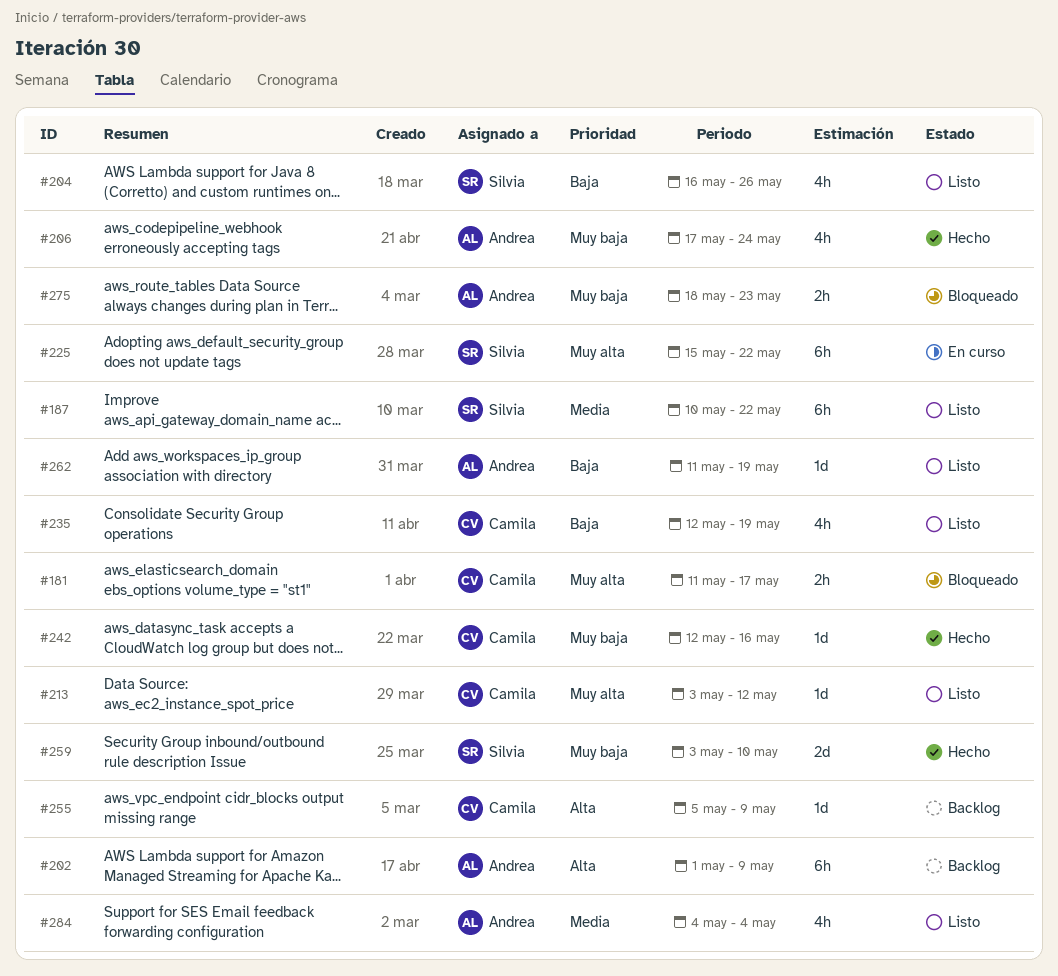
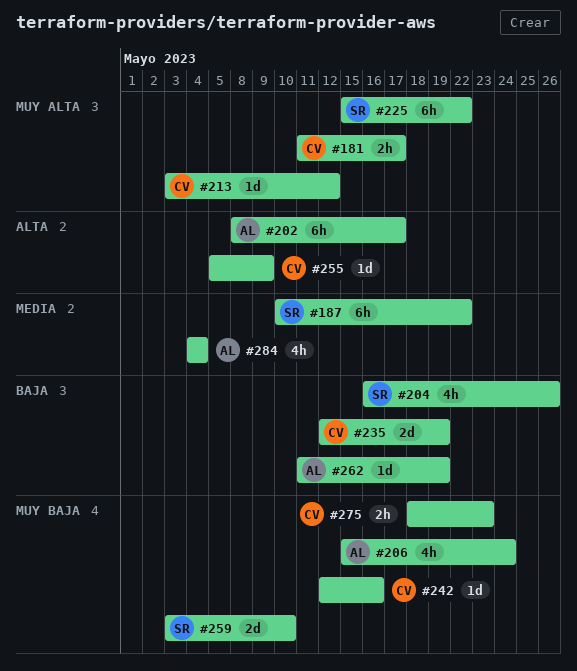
#202, start: May 1 -> May 8
#202, due: May 9 -> May 17
#206, start: May 17 -> May 15
#235, estimate: 4h -> 2d
#275, owner: Andrea -> Camila

